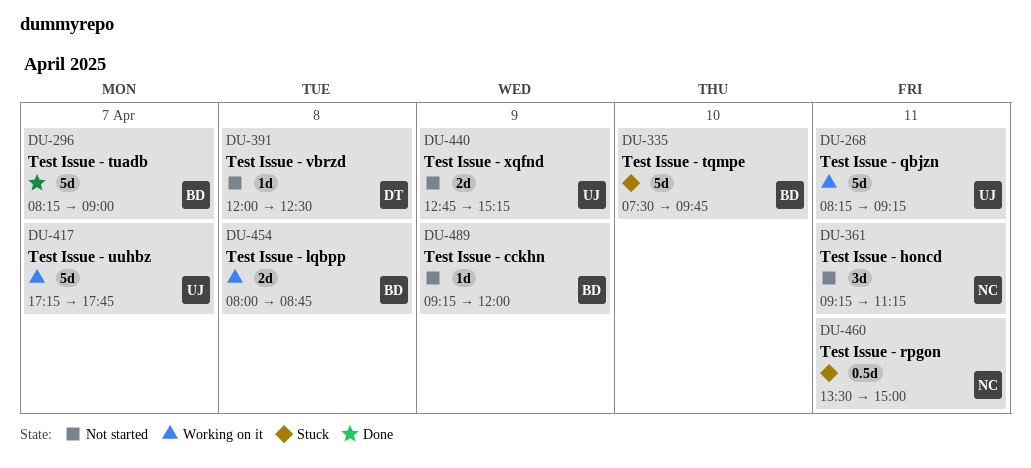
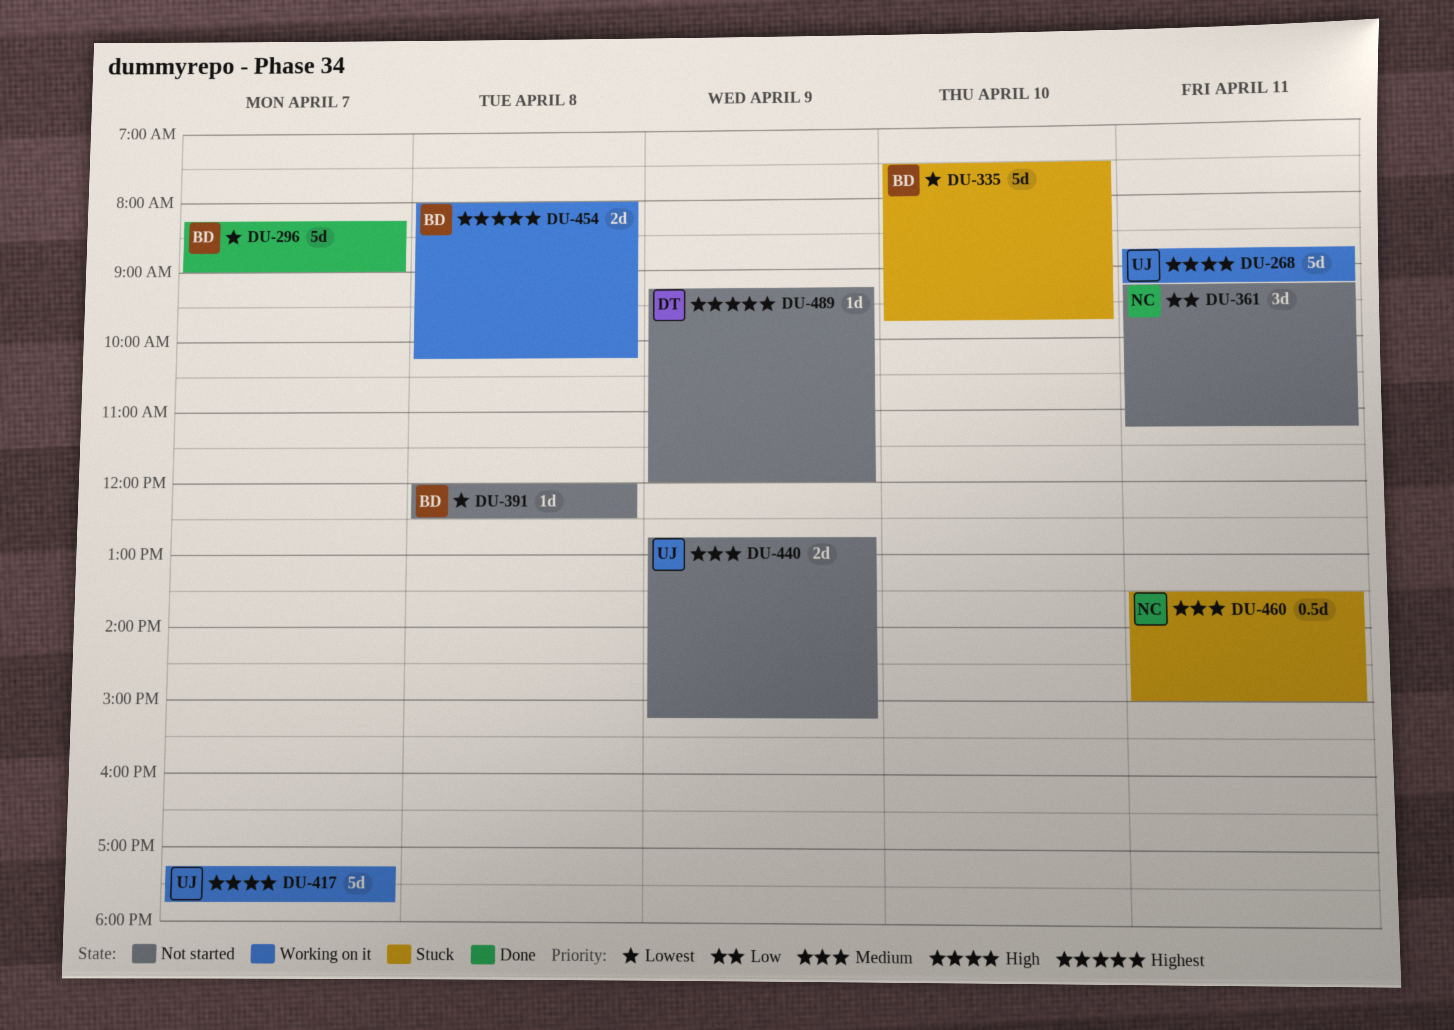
DU-268, begins: 08:15 -> 08:45
DU-391, owner: DT -> BD
DU-454, ends: 08:45 -> 10:15
DU-489, owner: BD -> DT

